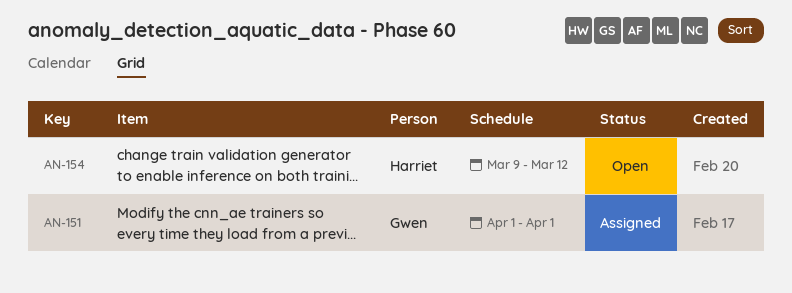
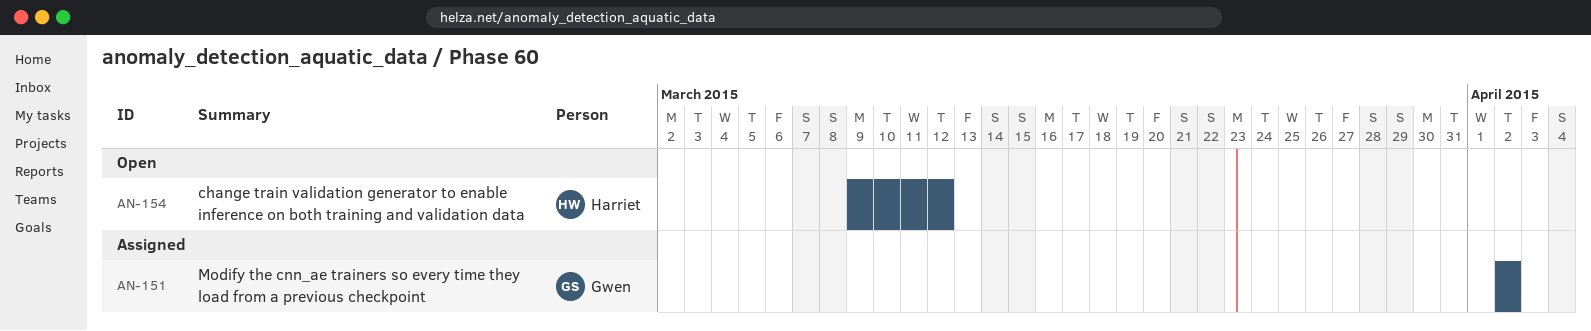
AN-151, start: Apr 1 -> Apr 2
AN-151, due: Apr 1 -> Apr 2

